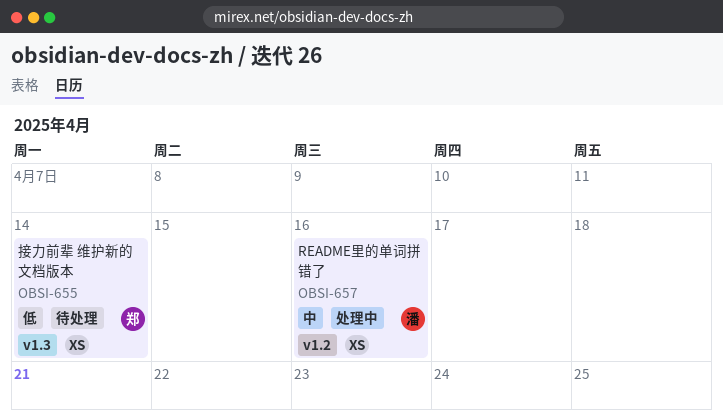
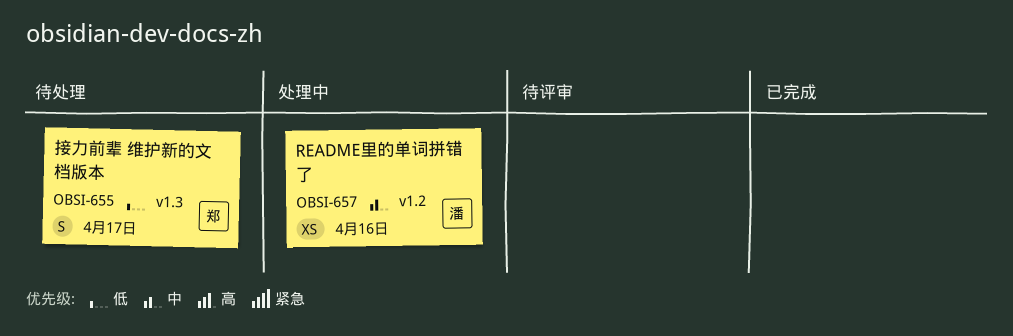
OBSI-655, estimate: XS -> S
OBSI-655, due: Apr 14 -> Apr 17

